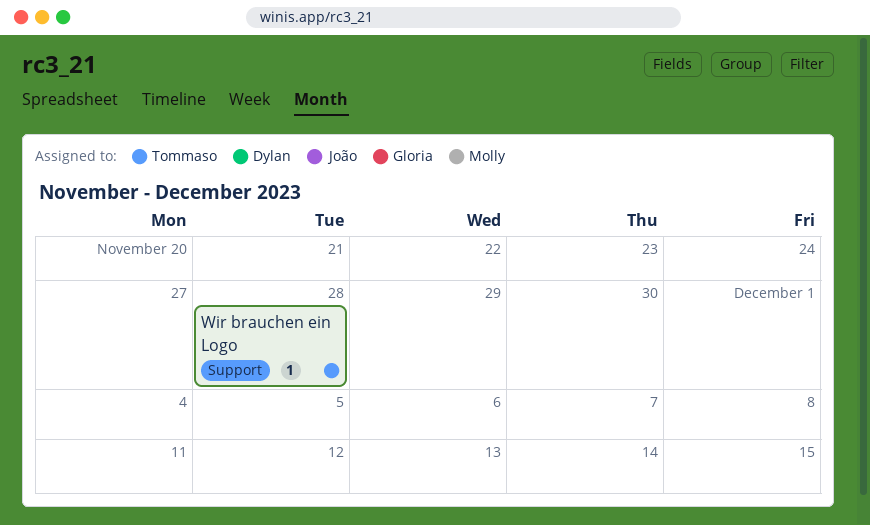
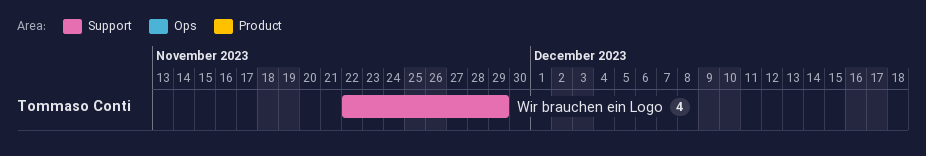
Wir brauchen ein Logo, estimate: 1 -> 4
Wir brauchen ein Logo, due: Nov 28 -> Nov 29

